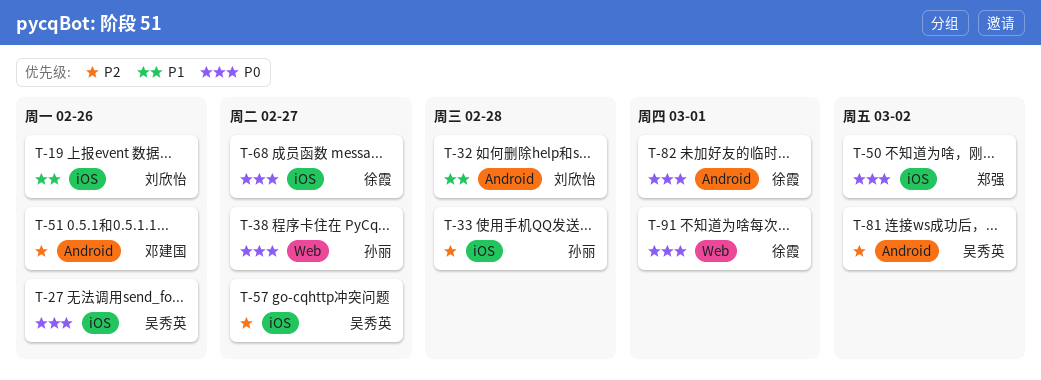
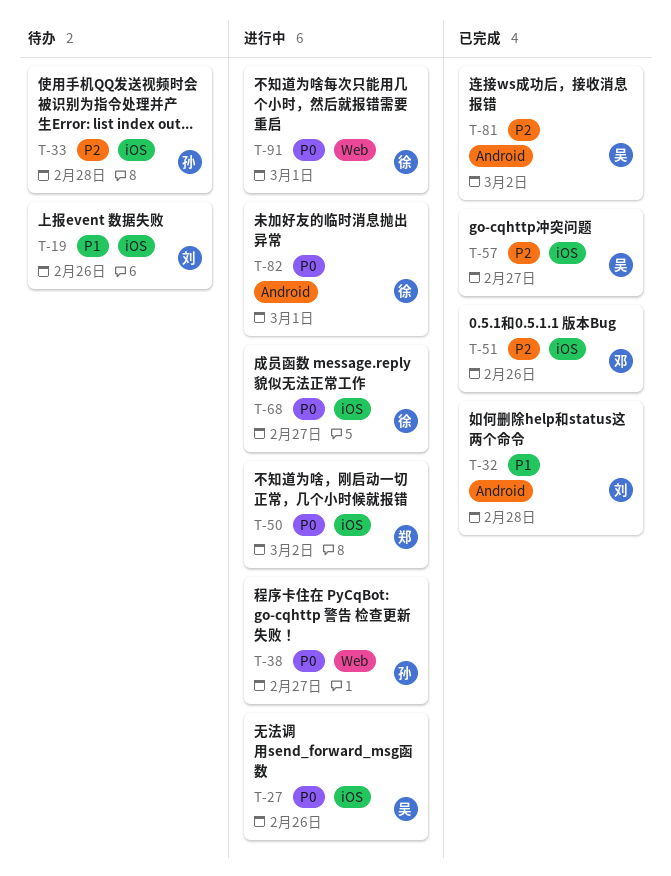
T-51, label: Android -> iOS

